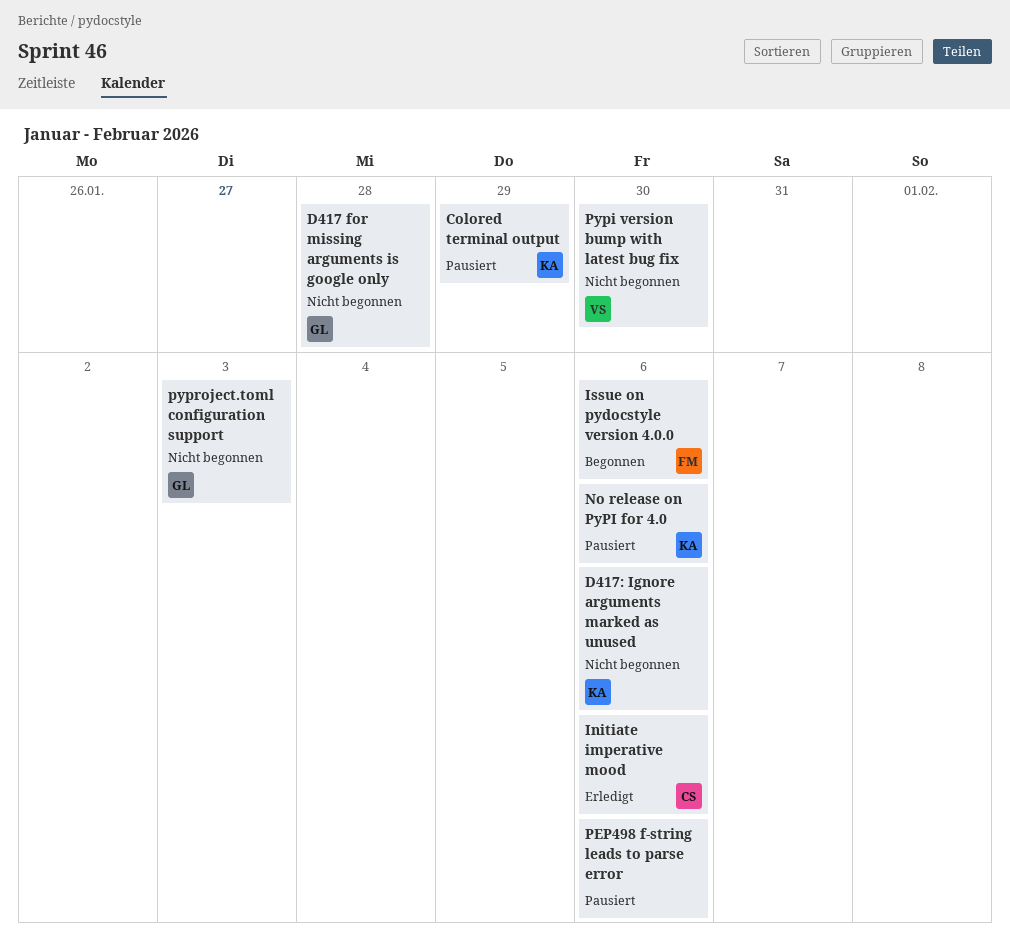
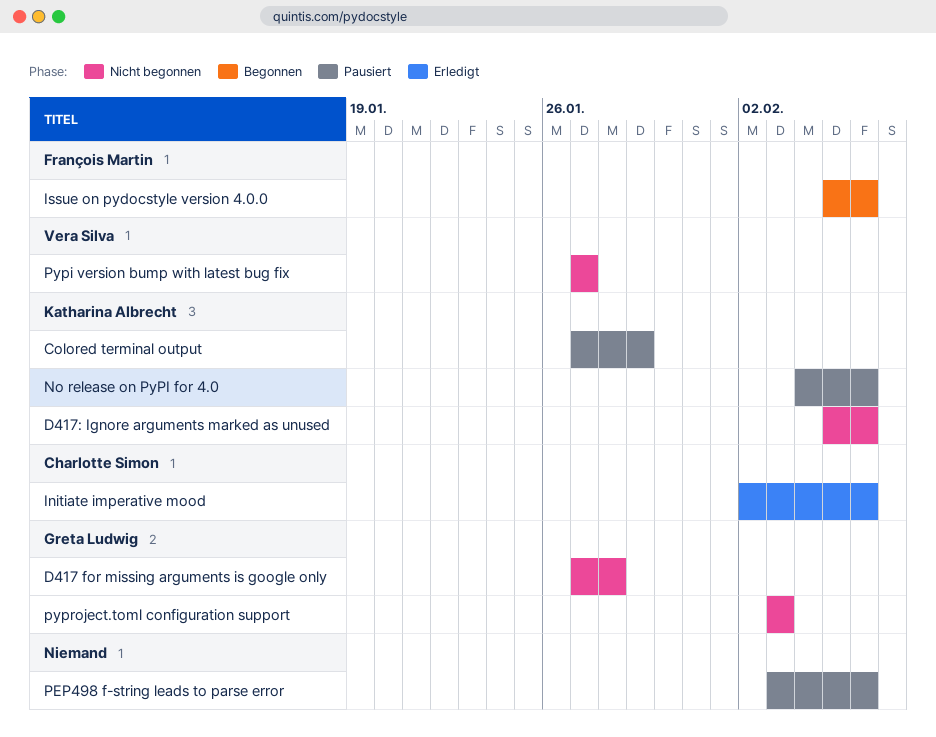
Pypi version bump with latest bug fix, due: Jan 30 -> Jan 27

